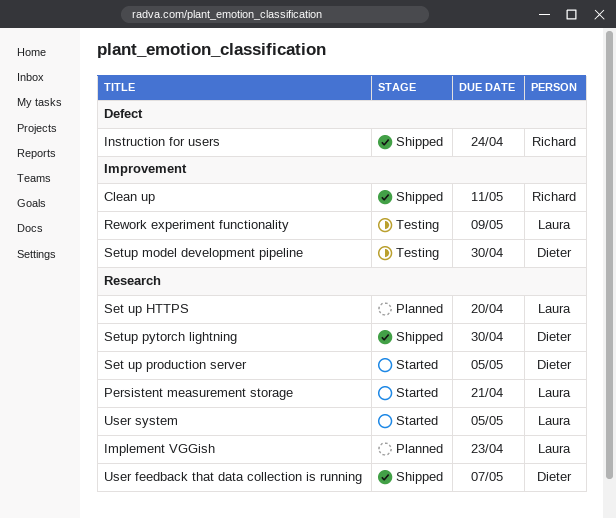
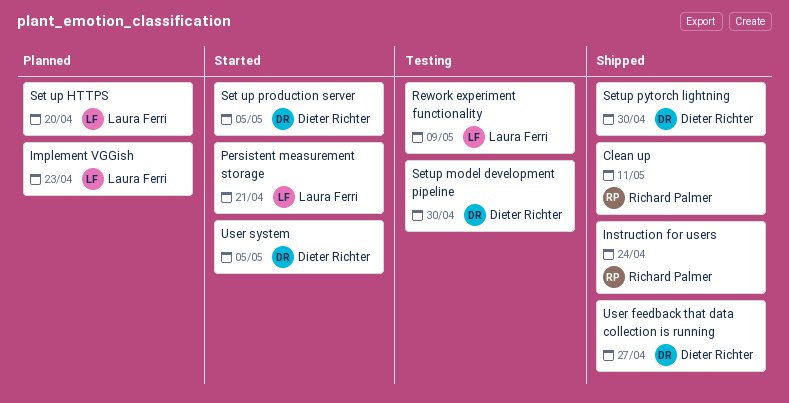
User feedback that data collection is running, due: May 7 -> Apr 27
User system, owner: Laura Ferri -> Dieter Richter

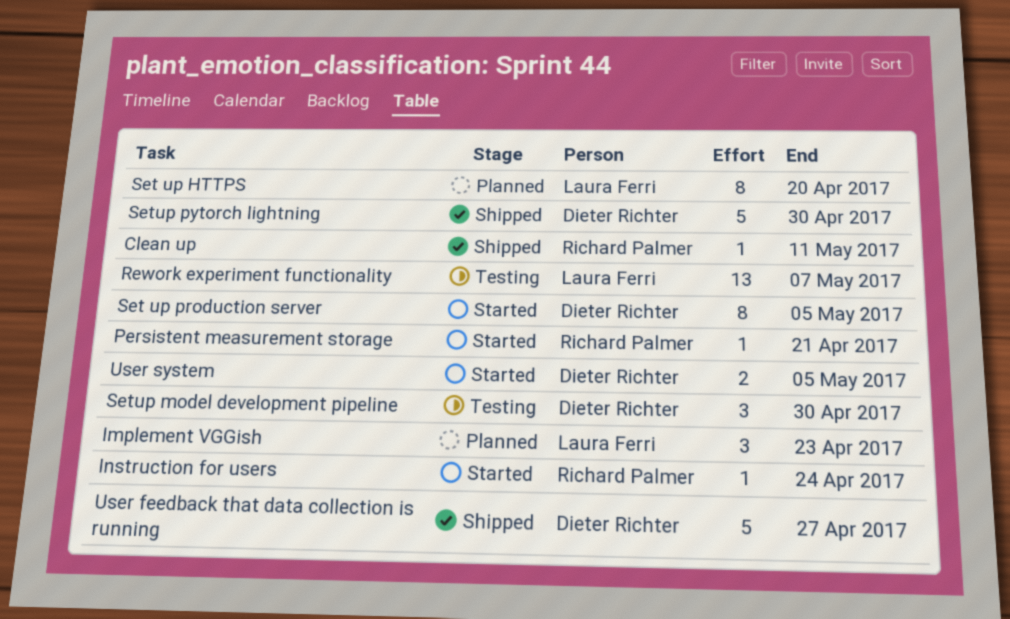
Instruction for users, status: Shipped -> Started
Persistent measurement storage, owner: Laura Ferri -> Richard Palmer
Rework experiment functionality, due: May 9 -> May 7

